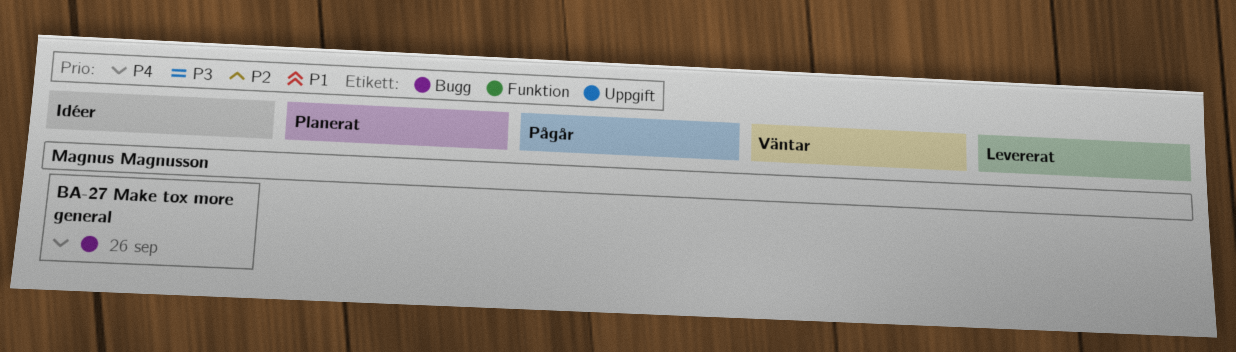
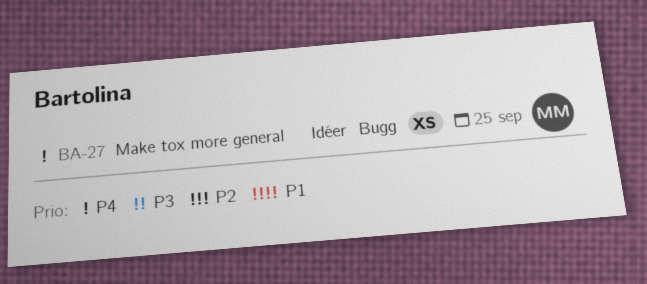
BA-27, due: Sep 26 -> Sep 25

